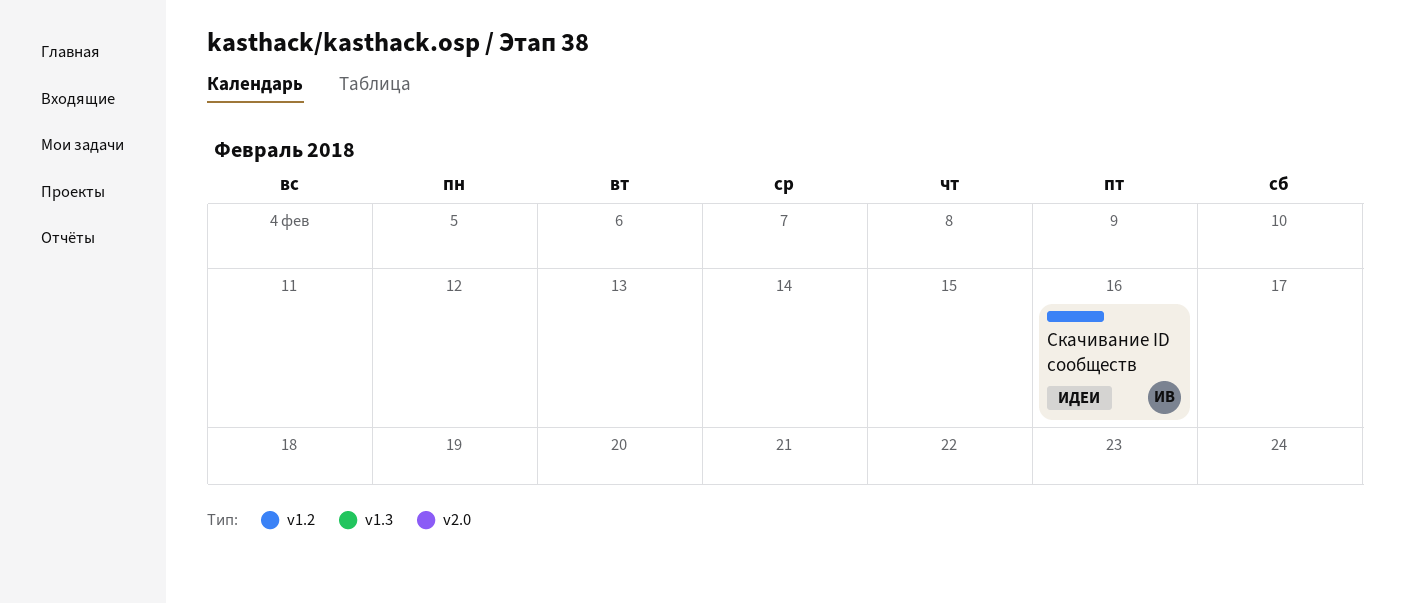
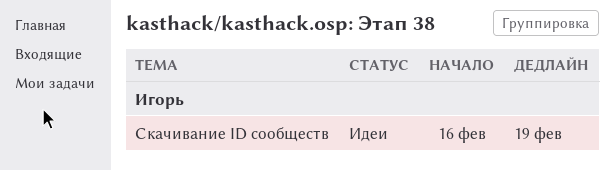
Скачивание ID сообществ, due: Feb 16 -> Feb 19

